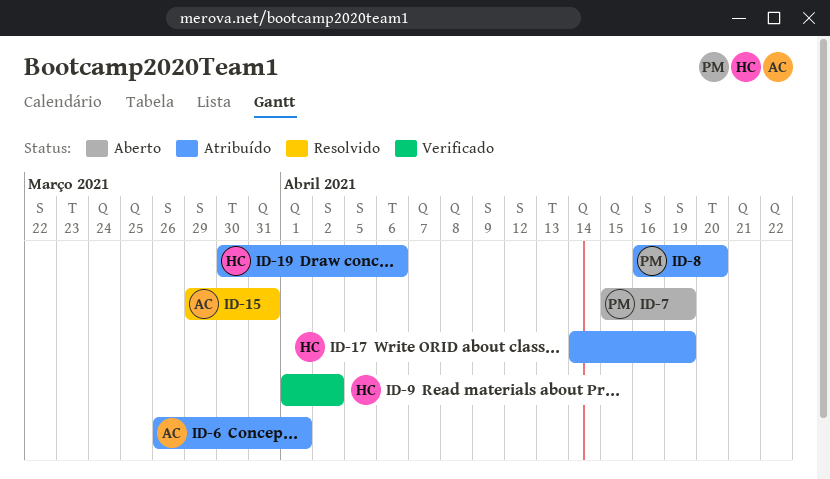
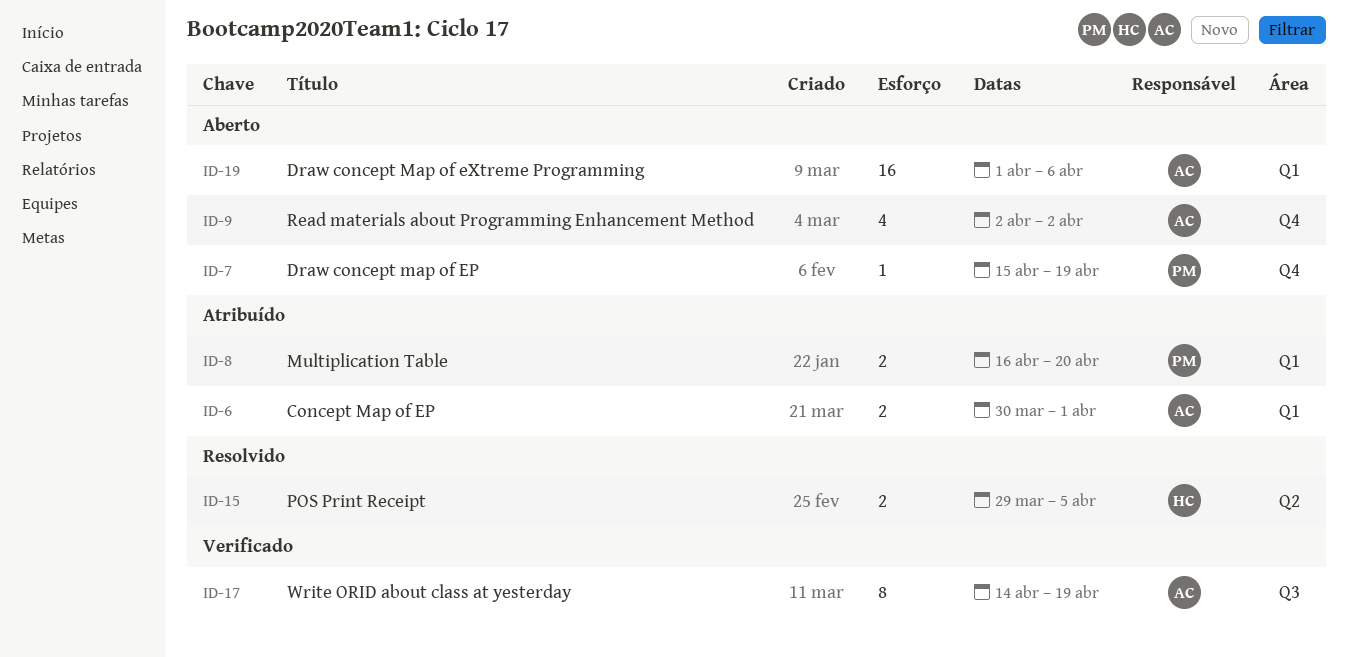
ID-6, start: Mar 26 -> Mar 30
ID-9, status: Verificado -> Aberto
ID-9, owner: HC -> AC
ID-9, start: Apr 1 -> Apr 2
ID-15, owner: AC -> HC
ID-15, due: Mar 31 -> Apr 5
ID-17, status: Atribuído -> Verificado
ID-17, owner: HC -> AC
ID-19, status: Atribuído -> Aberto
ID-19, owner: HC -> AC
ID-19, start: Mar 30 -> Apr 1

